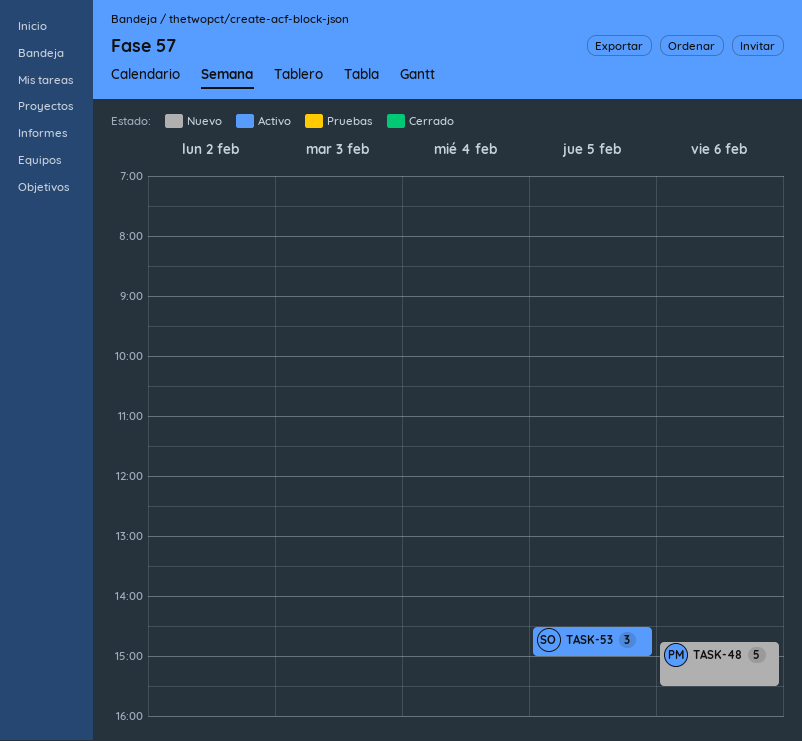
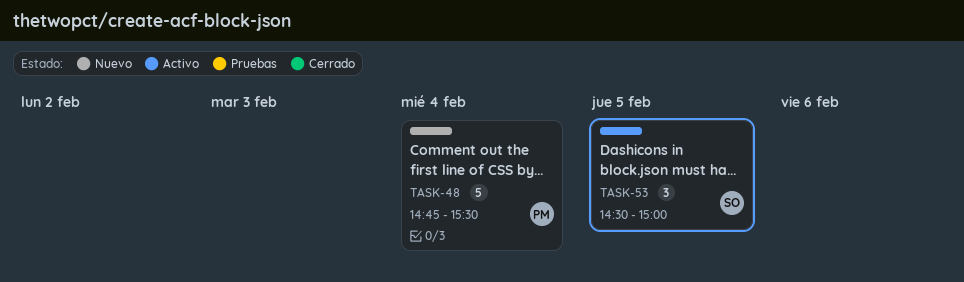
TASK-48, day: Feb 6 -> Feb 4

